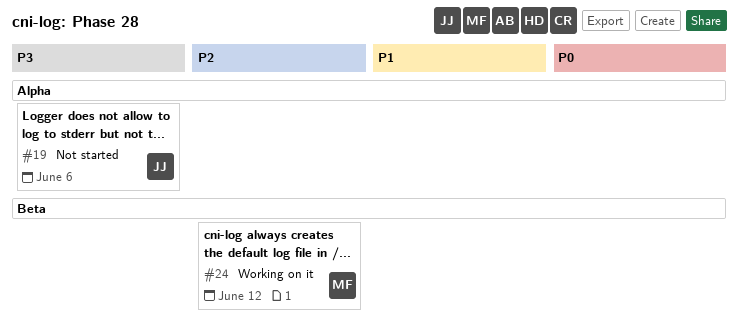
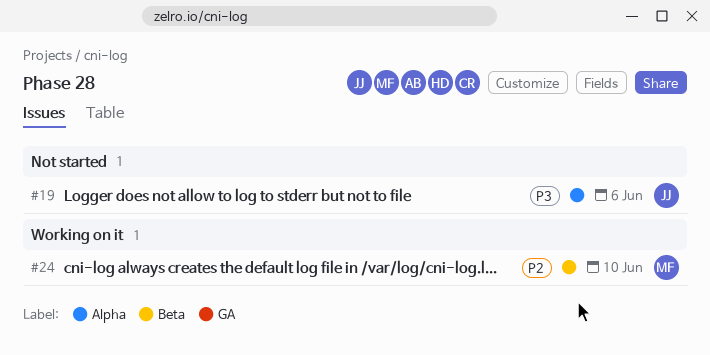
#24, due: Jun 12 -> Jun 10

